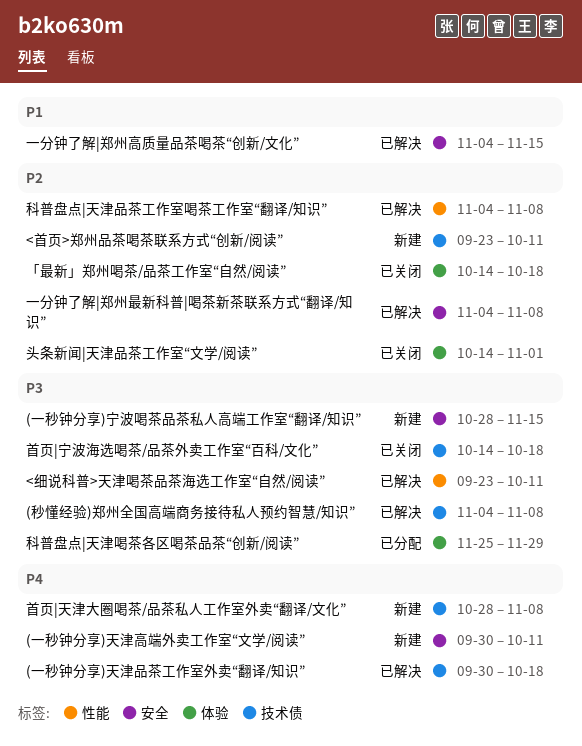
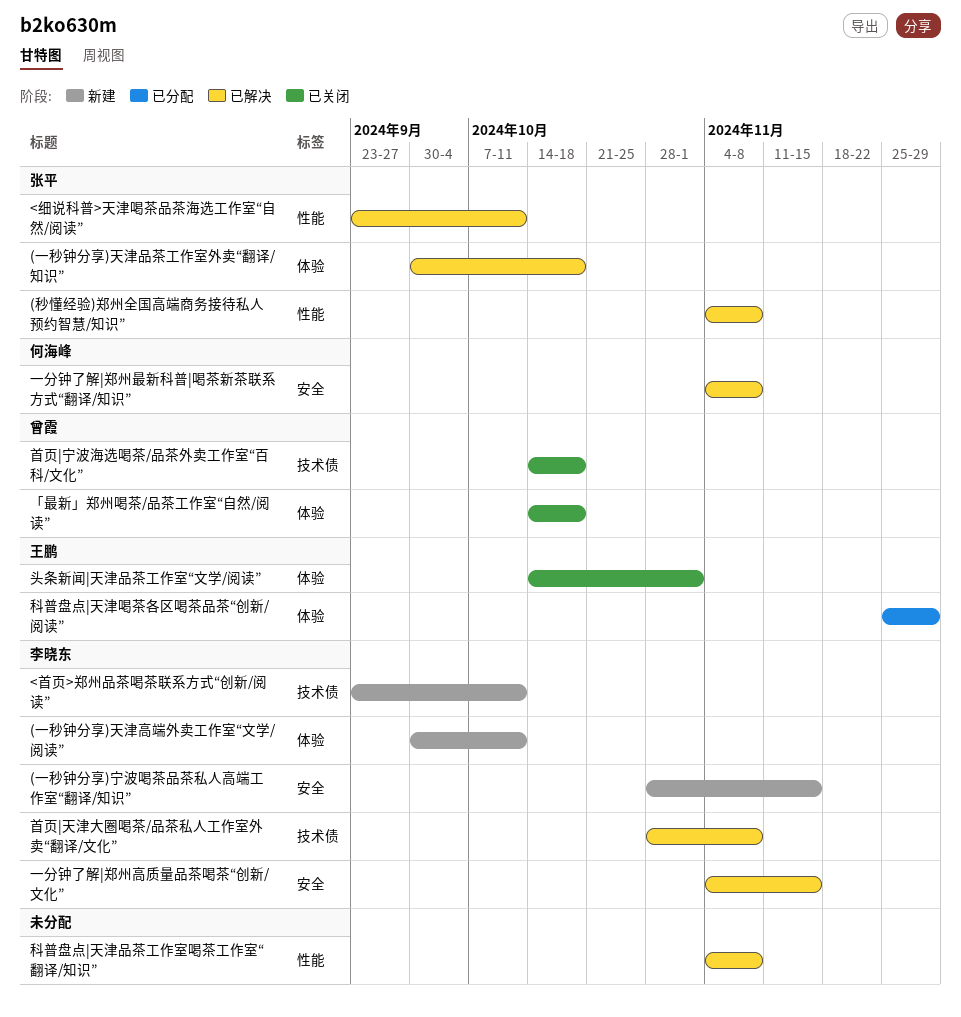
(一秒钟分享)天津品茶工作室外卖“翻译/知识”, label: 技术债 -> 体验
(一秒钟分享)天津高端外卖工作室“文学/阅读”, label: 安全 -> 体验
(秒懂经验)郑州全国高端商务接待私人预约智慧/知识”, label: 技术债 -> 性能
首页|天津大圈喝茶/品茶私人工作室外卖“翻译/文化”, status: 新建 -> 已解决

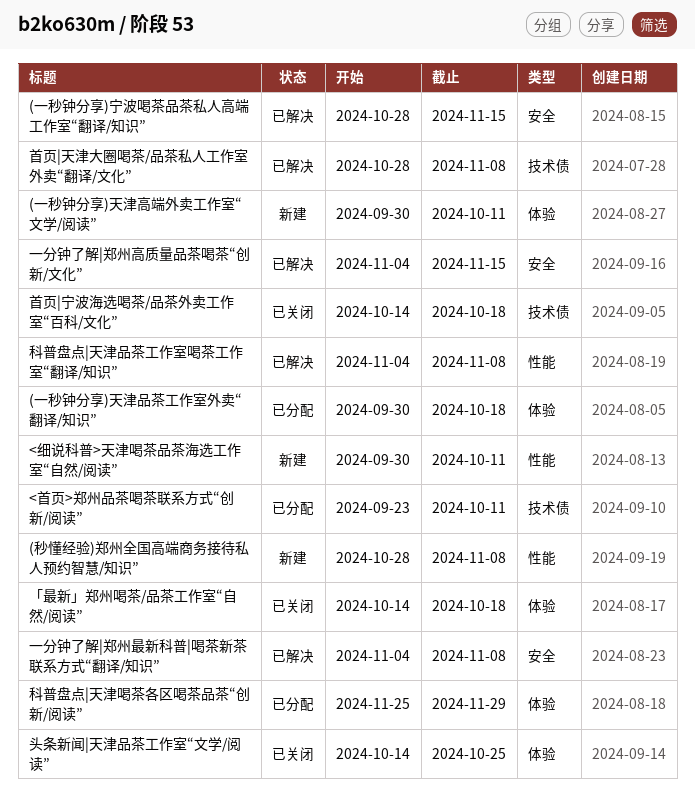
(一秒钟分享)天津品茶工作室外卖“翻译/知识”, status: 已解决 -> 已分配
(一秒钟分享)宁波喝茶品茶私人高端工作室“翻译/知识”, status: 新建 -> 已解决
(秒懂经验)郑州全国高端商务接待私人预约智慧/知识”, status: 已解决 -> 新建
(秒懂经验)郑州全国高端商务接待私人预约智慧/知识”, start: Nov 4 -> Oct 28
<细说科普>天津喝茶品茶海选工作室“自然/阅读”, status: 已解决 -> 新建
<细说科普>天津喝茶品茶海选工作室“自然/阅读”, start: Sep 23 -> Sep 30
<首页>郑州品茶喝茶联系方式“创新/阅读”, status: 新建 -> 已分配
头条新闻|天津品茶工作室“文学/阅读”, due: Nov 1 -> Oct 25

